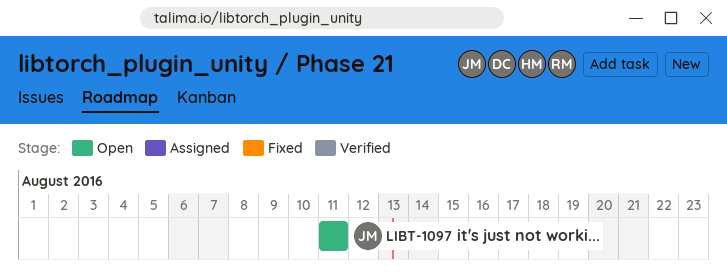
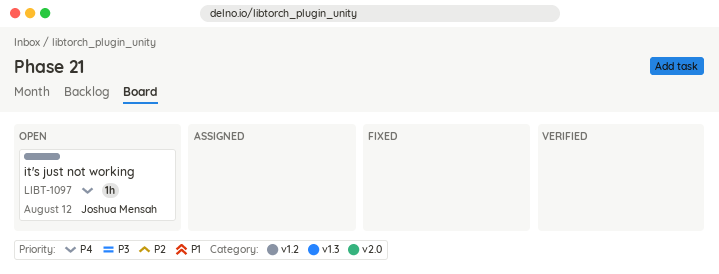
LIBT-1097, due: Aug 11 -> Aug 12

